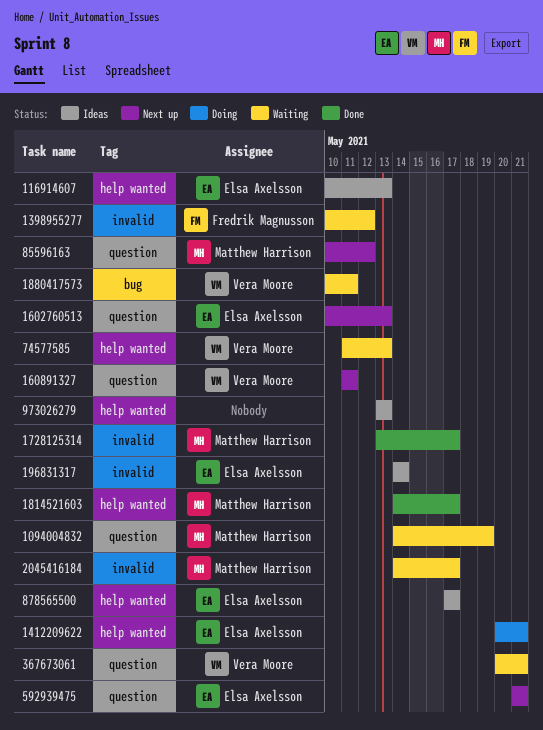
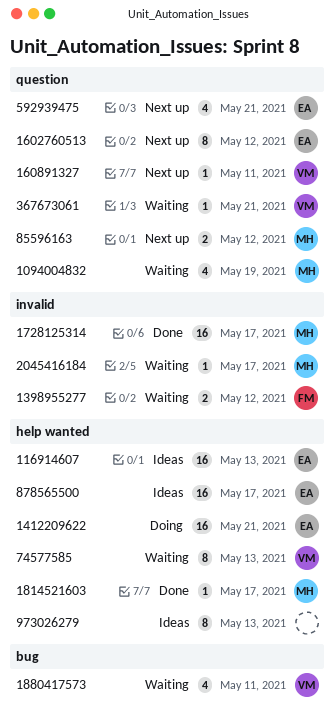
1602760513, due: May 13 -> May 12
196831317: present -> none

